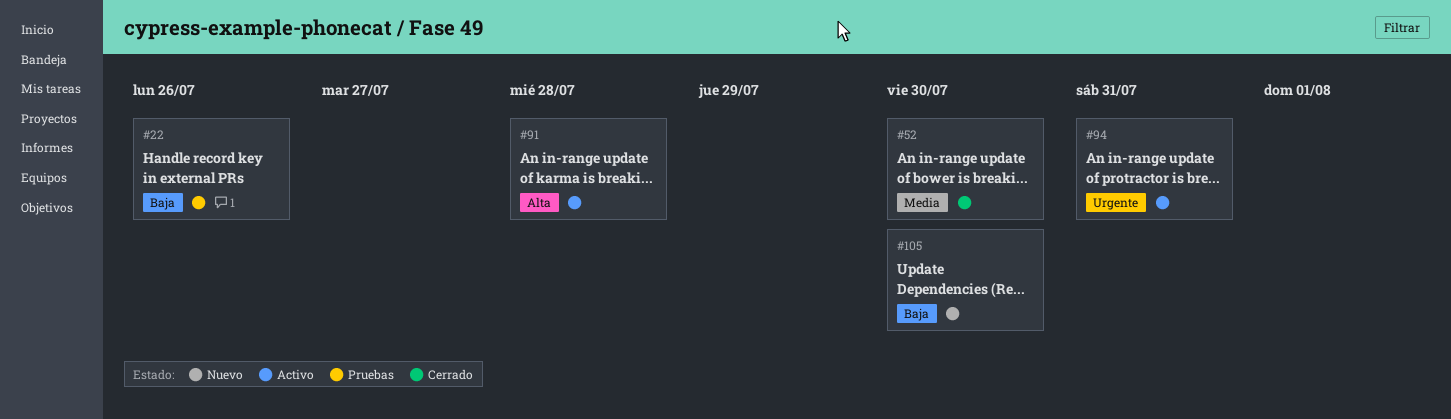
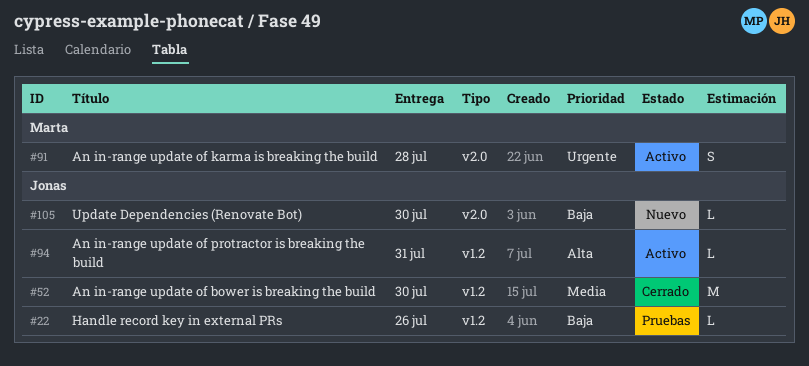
#91, priority: Alta -> Urgente
#94, priority: Urgente -> Alta

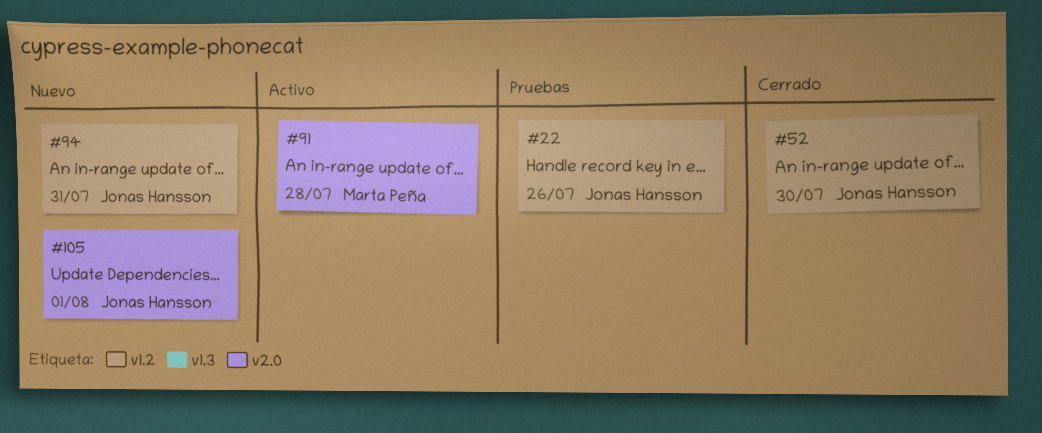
#94, status: Activo -> Nuevo
#105, due: Jul 30 -> Aug 1

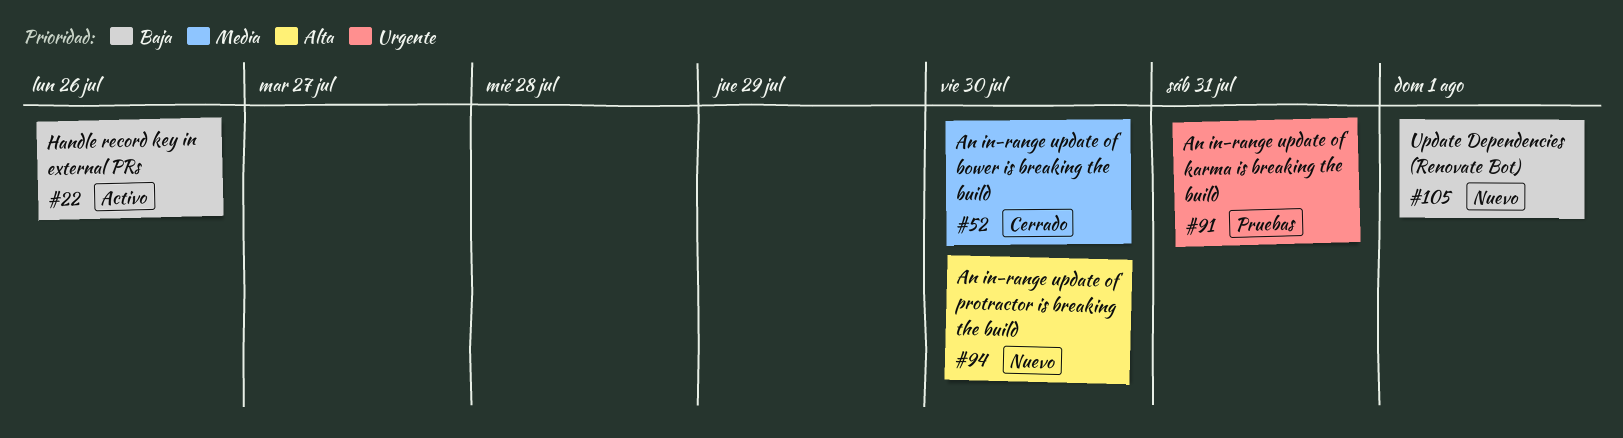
#22, status: Pruebas -> Activo
#91, status: Activo -> Pruebas
#91, due: Jul 28 -> Jul 31
#94, due: Jul 31 -> Jul 30

